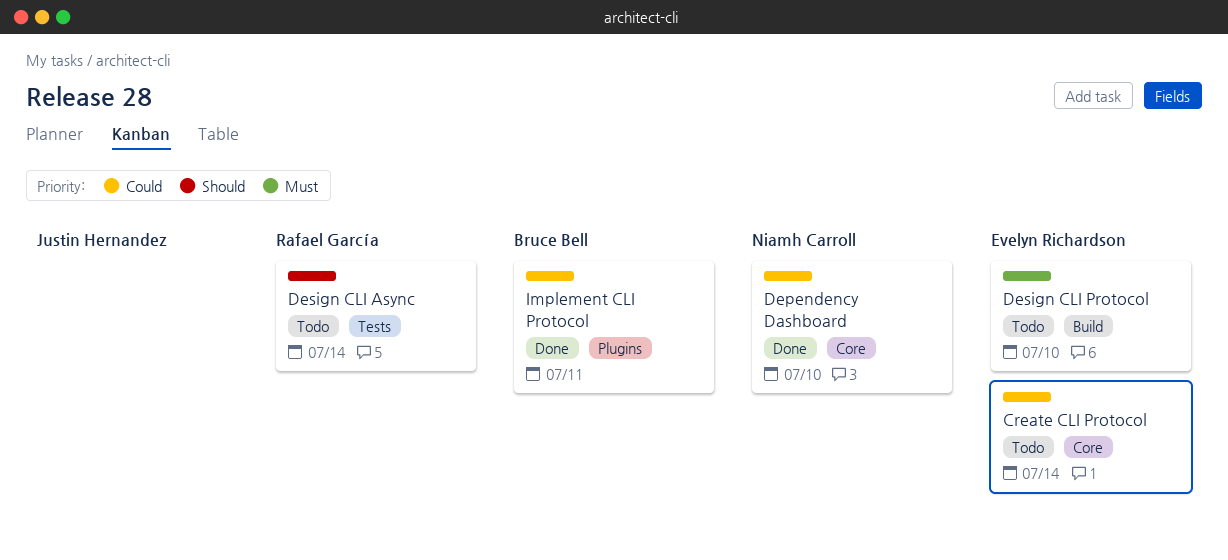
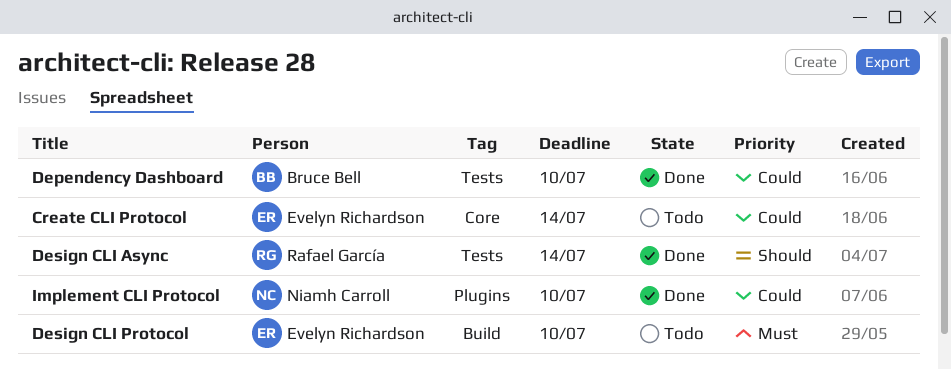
Dependency Dashboard, owner: Niamh Carroll -> Bruce Bell
Dependency Dashboard, label: Core -> Tests
Design CLI Async, status: Todo -> Done
Implement CLI Protocol, owner: Bruce Bell -> Niamh Carroll
Implement CLI Protocol, due: Jul 11 -> Jul 10

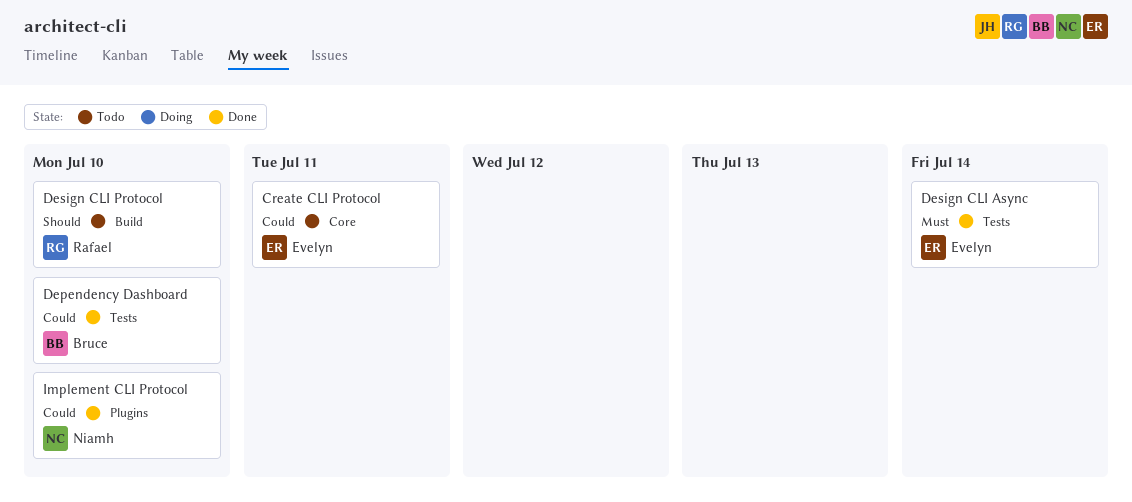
Create CLI Protocol, due: Jul 14 -> Jul 11
Design CLI Async, owner: Rafael García -> Evelyn Richardson
Design CLI Async, priority: Should -> Must
Design CLI Protocol, owner: Evelyn Richardson -> Rafael García
Design CLI Protocol, priority: Must -> Should

